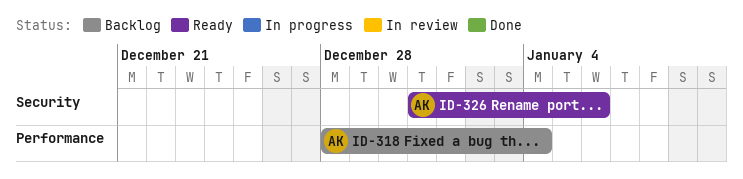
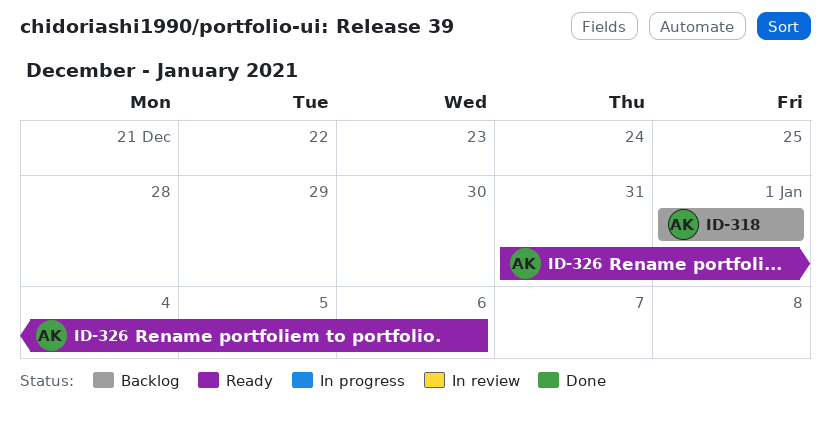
ID-318, start: Dec 28 -> Jan 1
ID-318, due: Jan 4 -> Jan 1

